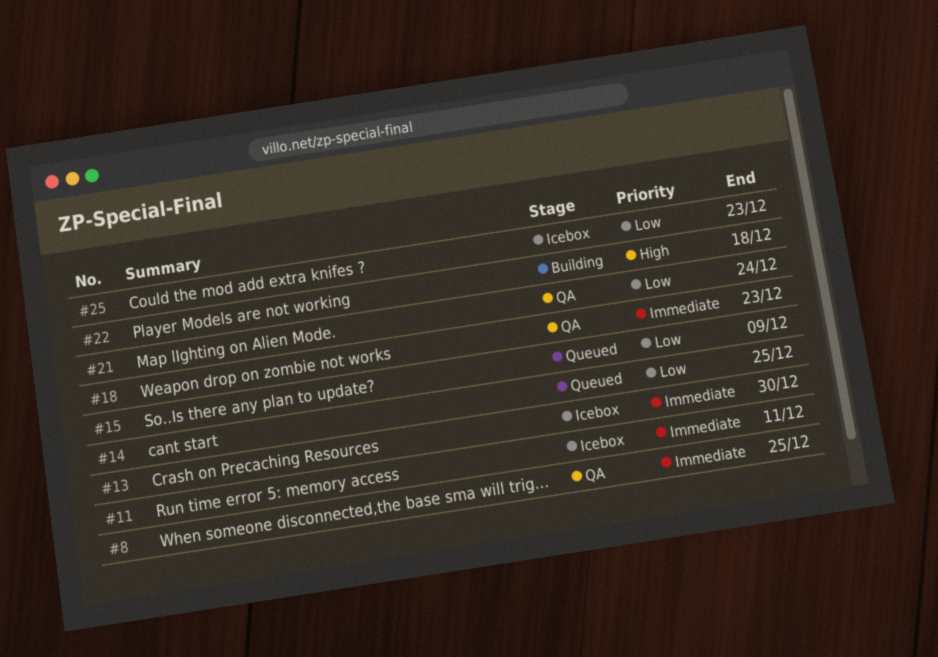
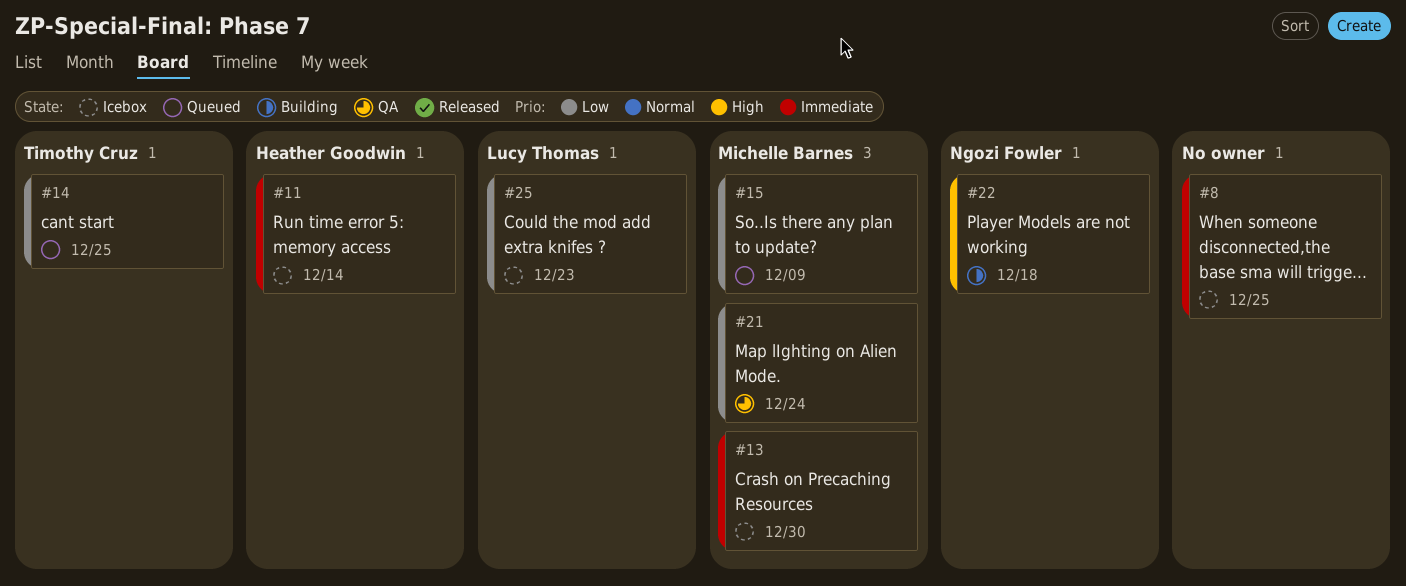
#8, status: QA -> Icebox
#11, due: Dec 11 -> Dec 14
#18: present -> none

